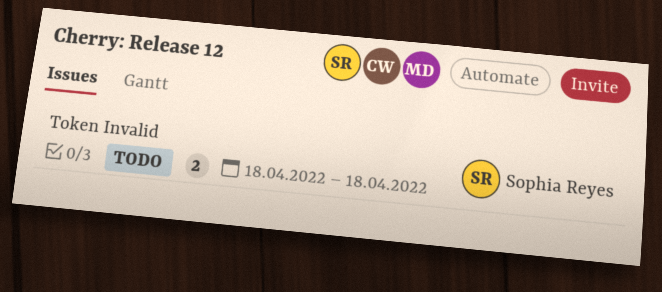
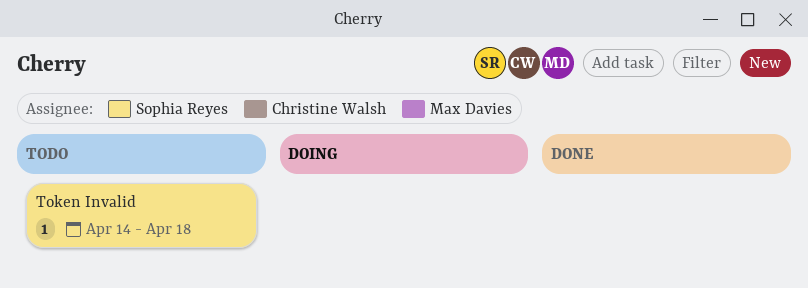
Token Invalid, estimate: 2 -> 1
Token Invalid, start: Apr 18 -> Apr 14

